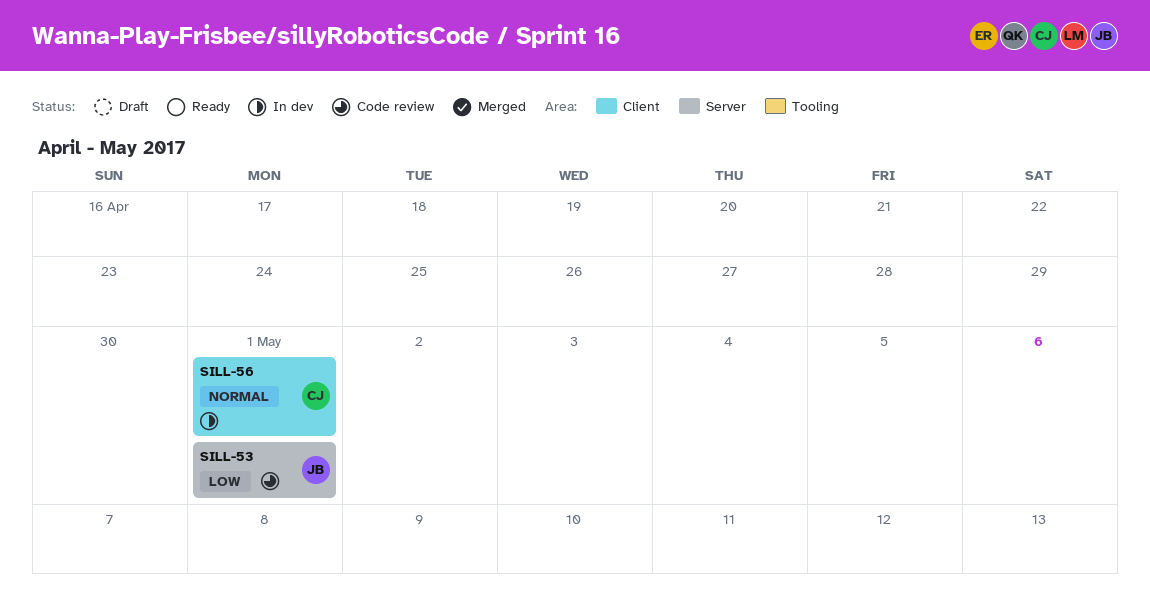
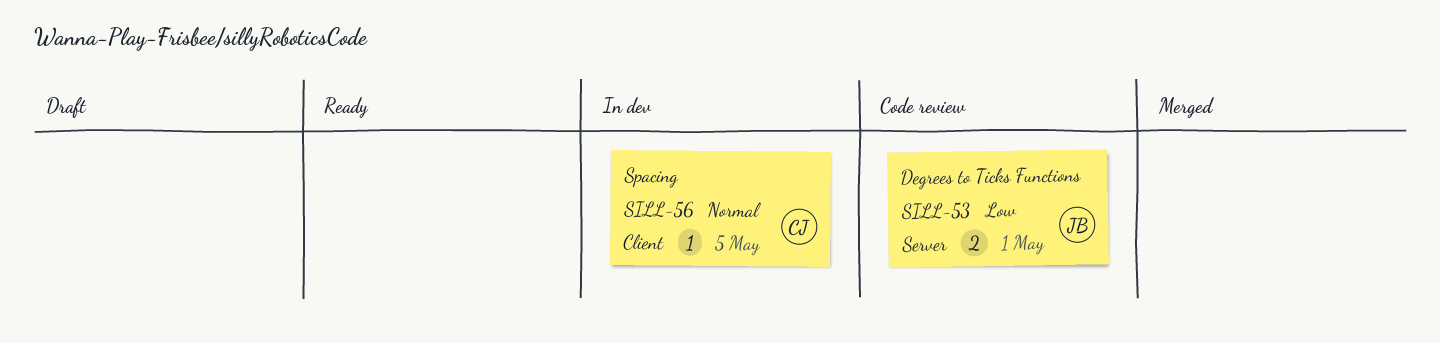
SILL-56, due: May 1 -> May 5

